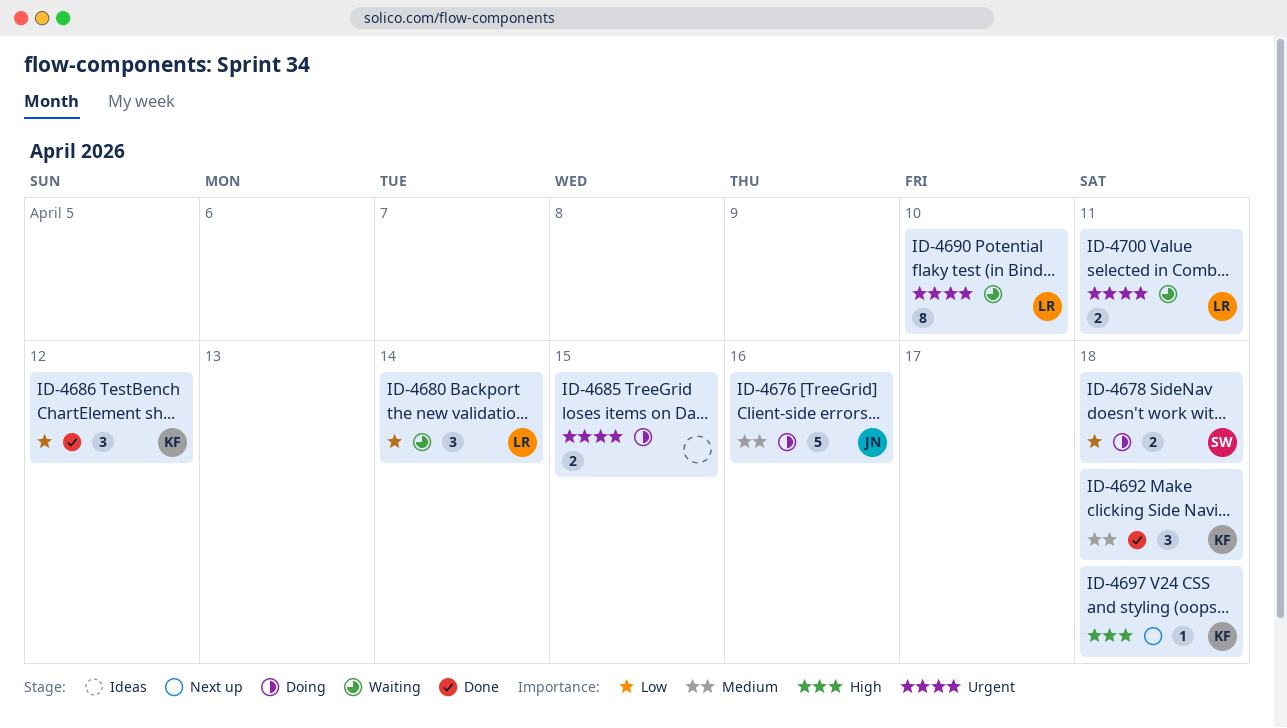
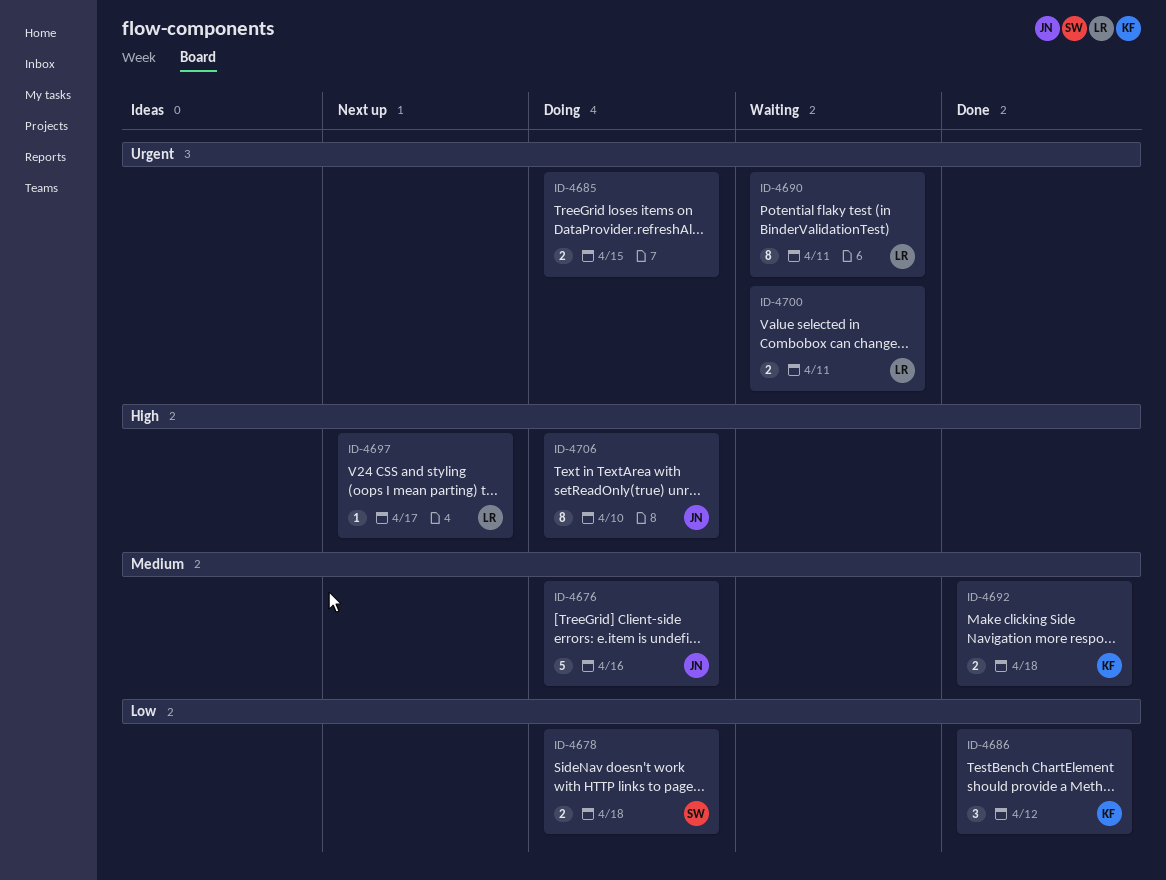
ID-4680: present -> none
ID-4690, due: Apr 10 -> Apr 11
ID-4692, estimate: 3 -> 2
ID-4697, owner: KF -> LR
ID-4697, due: Apr 18 -> Apr 17
ID-4706: none -> present

